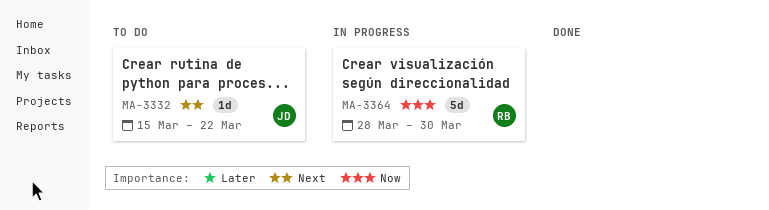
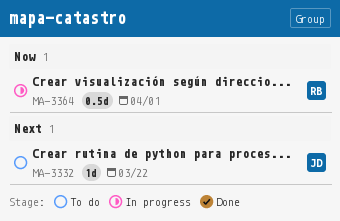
MA-3364, estimate: 5d -> 0.5d
MA-3364, due: Mar 30 -> Apr 1

